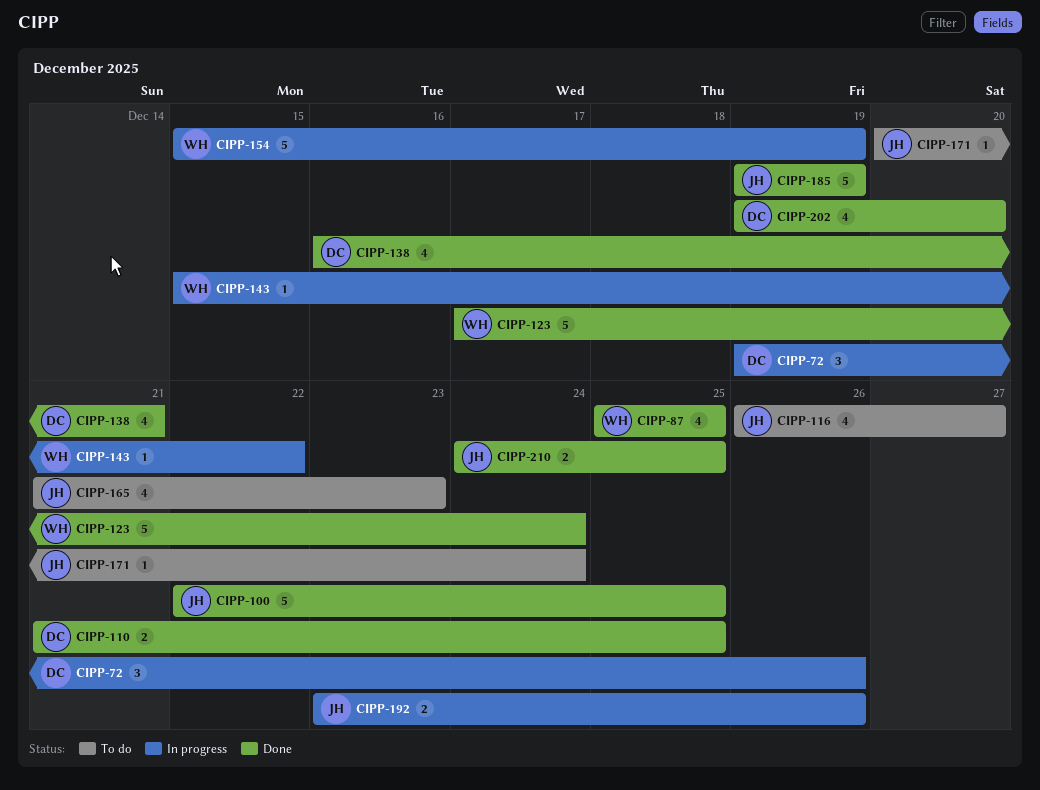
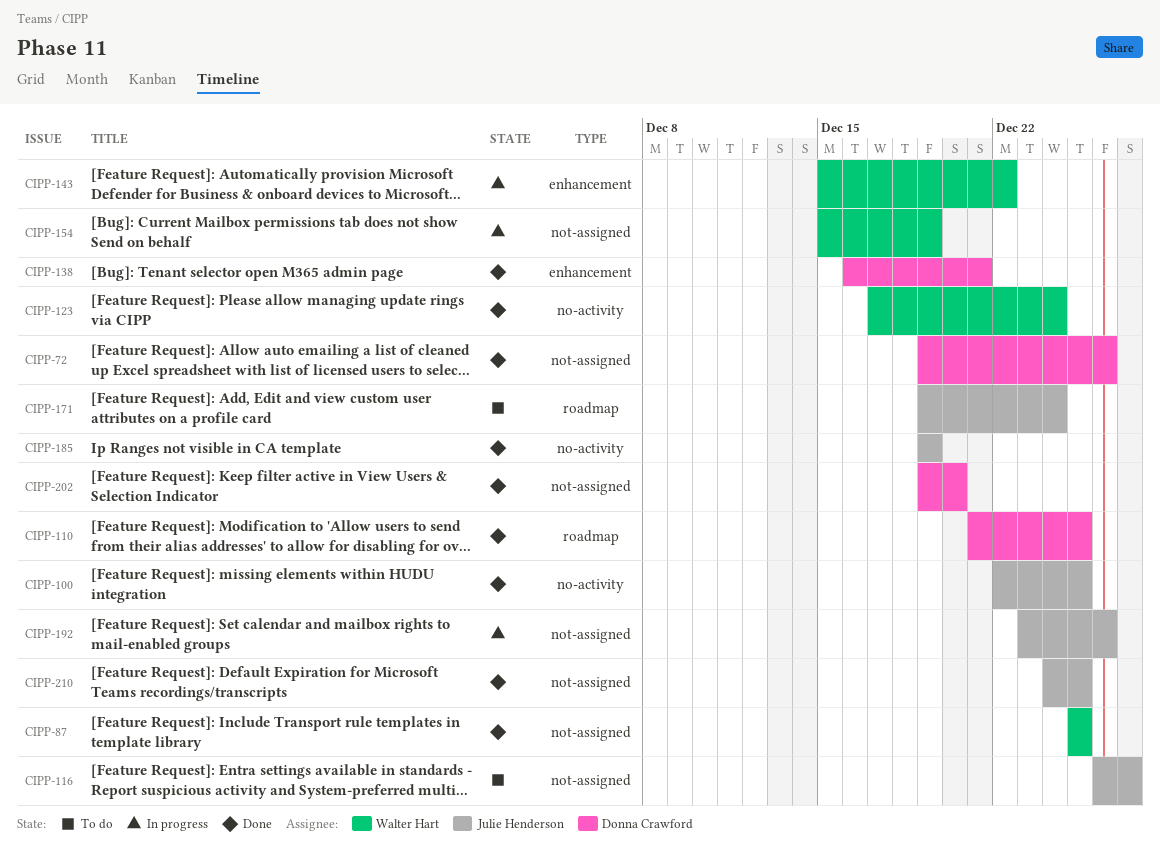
CIPP-72, status: In progress -> Done
CIPP-165: present -> none
CIPP-171, start: Dec 20 -> Dec 19

